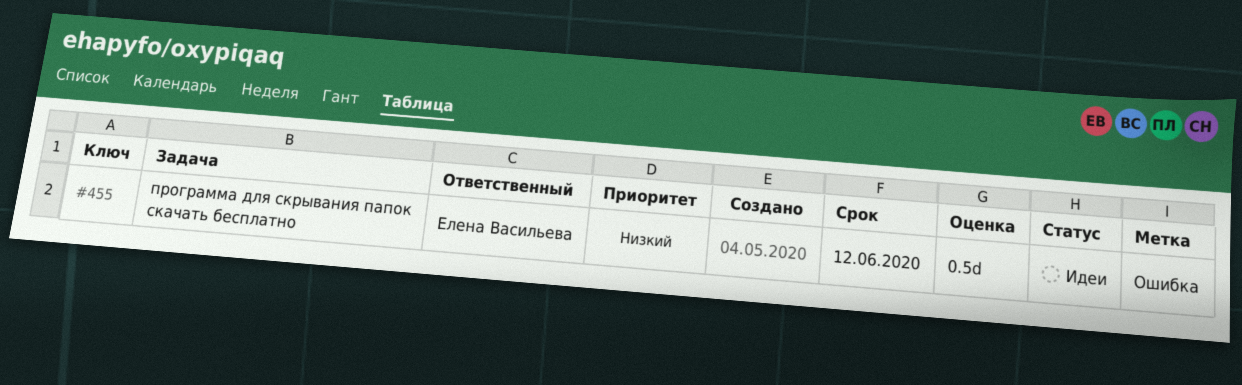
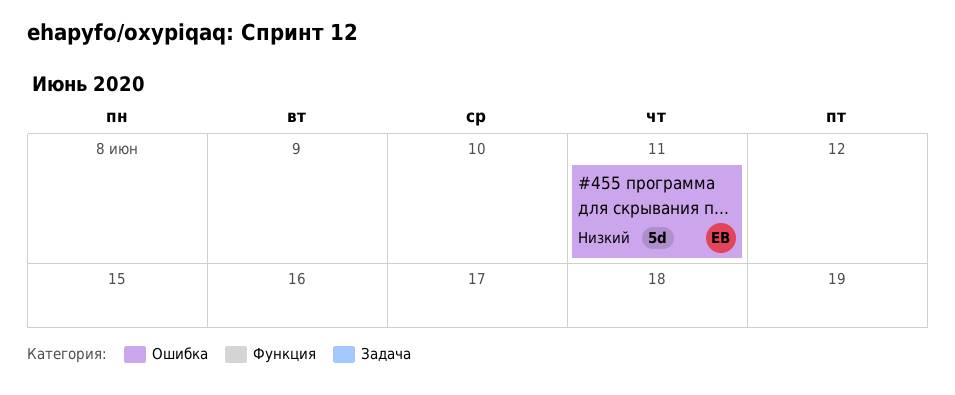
#455, estimate: 0.5d -> 5d
#455, due: Jun 12 -> Jun 11

